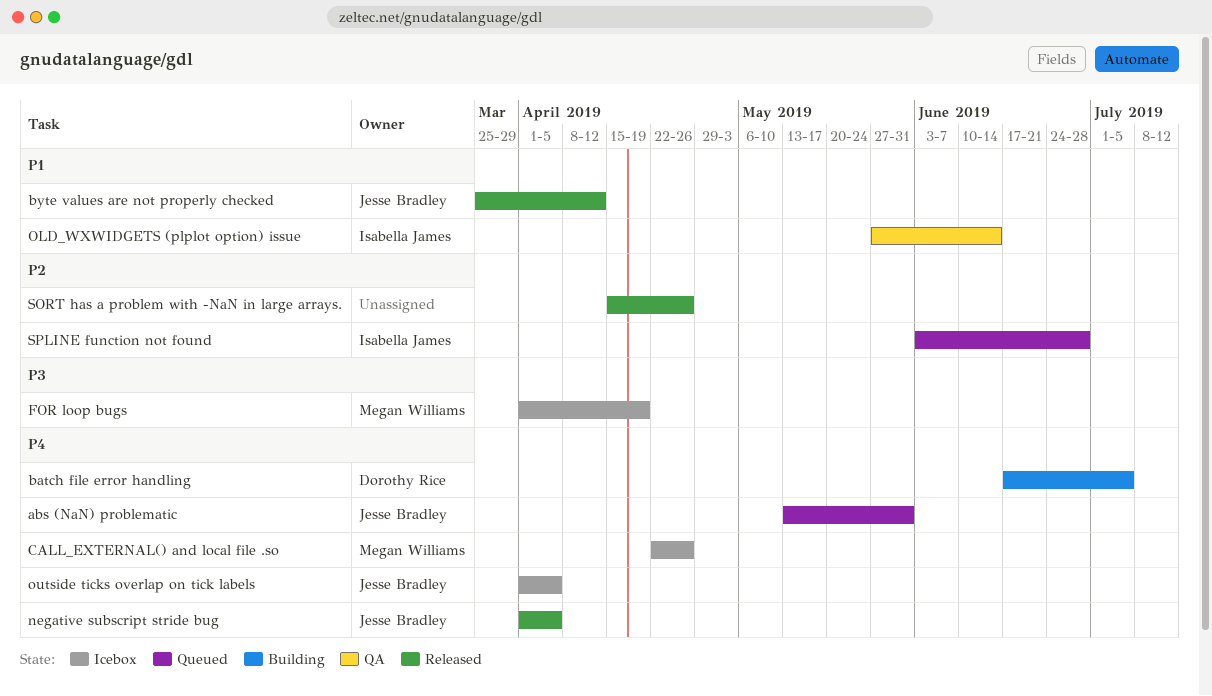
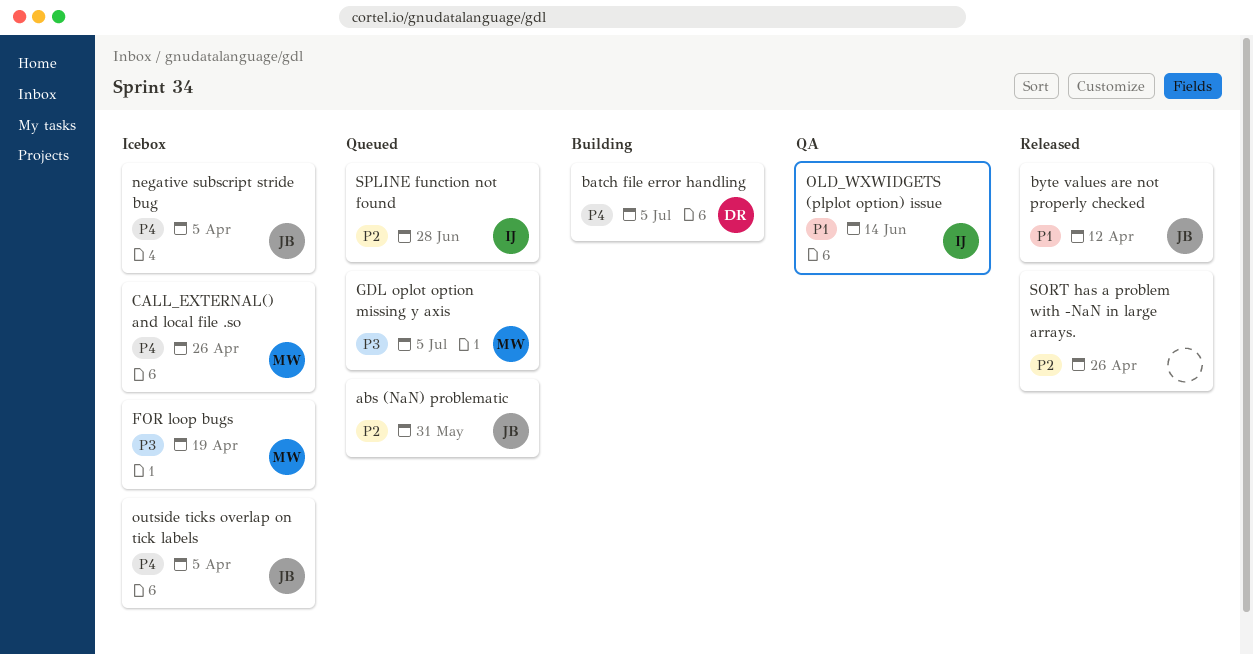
abs (NaN) problematic, priority: P4 -> P2
GDL oplot option missing y axis: none -> present
negative subscript stride bug, status: Released -> Icebox

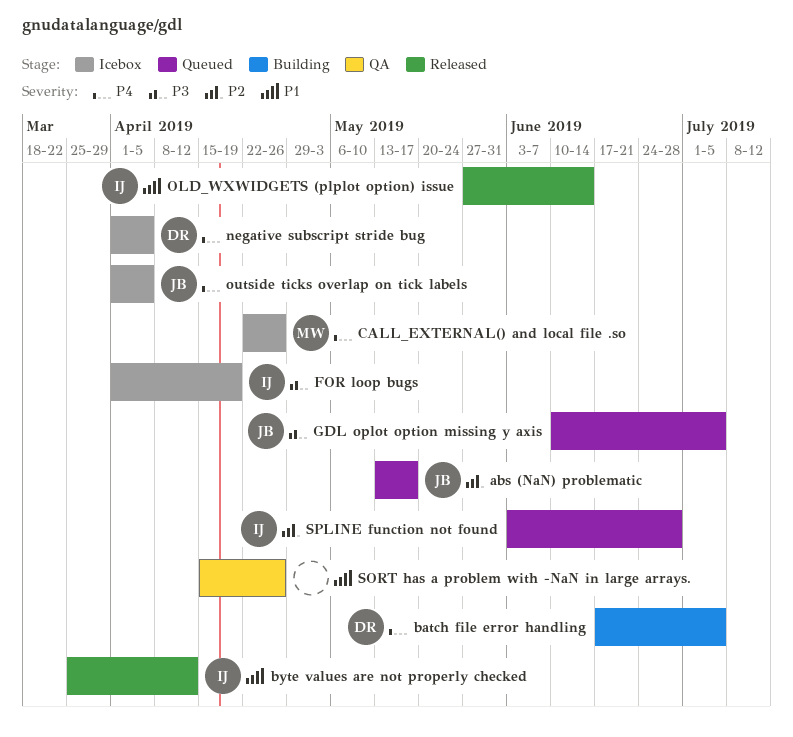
abs (NaN) problematic, due: May 31 -> May 17
byte values are not properly checked, owner: JB -> IJ
FOR loop bugs, owner: MW -> IJ
GDL oplot option missing y axis, owner: MW -> JB
negative subscript stride bug, owner: JB -> DR
OLD_WXWIDGETS (plplot option) issue, status: QA -> Released
SORT has a problem with -NaN in large arrays., status: Released -> QA
SORT has a problem with -NaN in large arrays., priority: P2 -> P1

